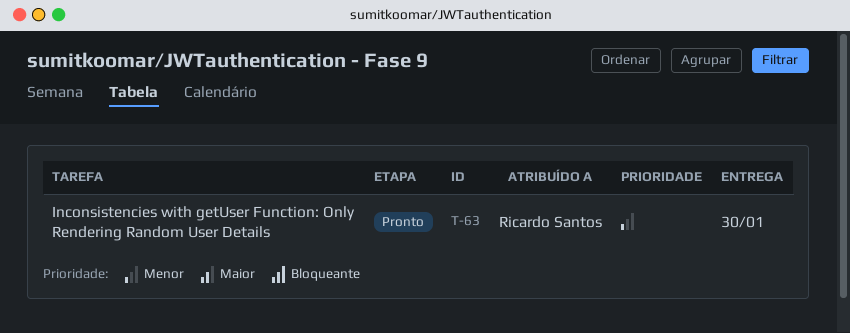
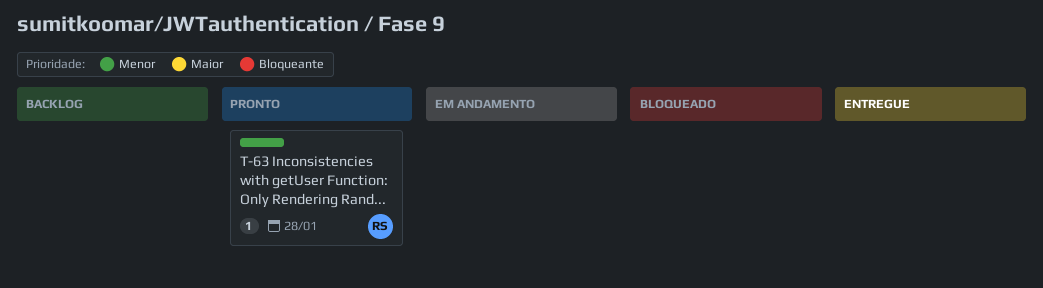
T-63, due: Jan 30 -> Jan 28

